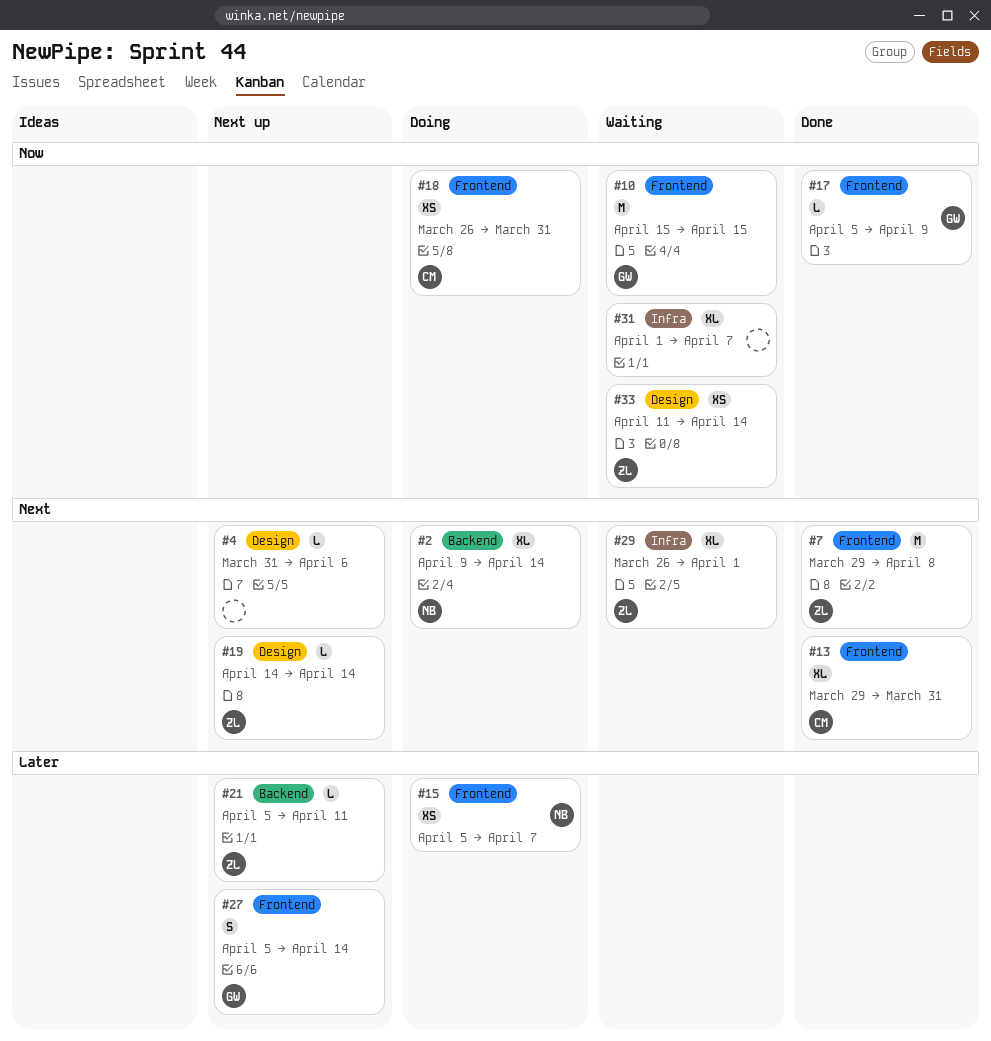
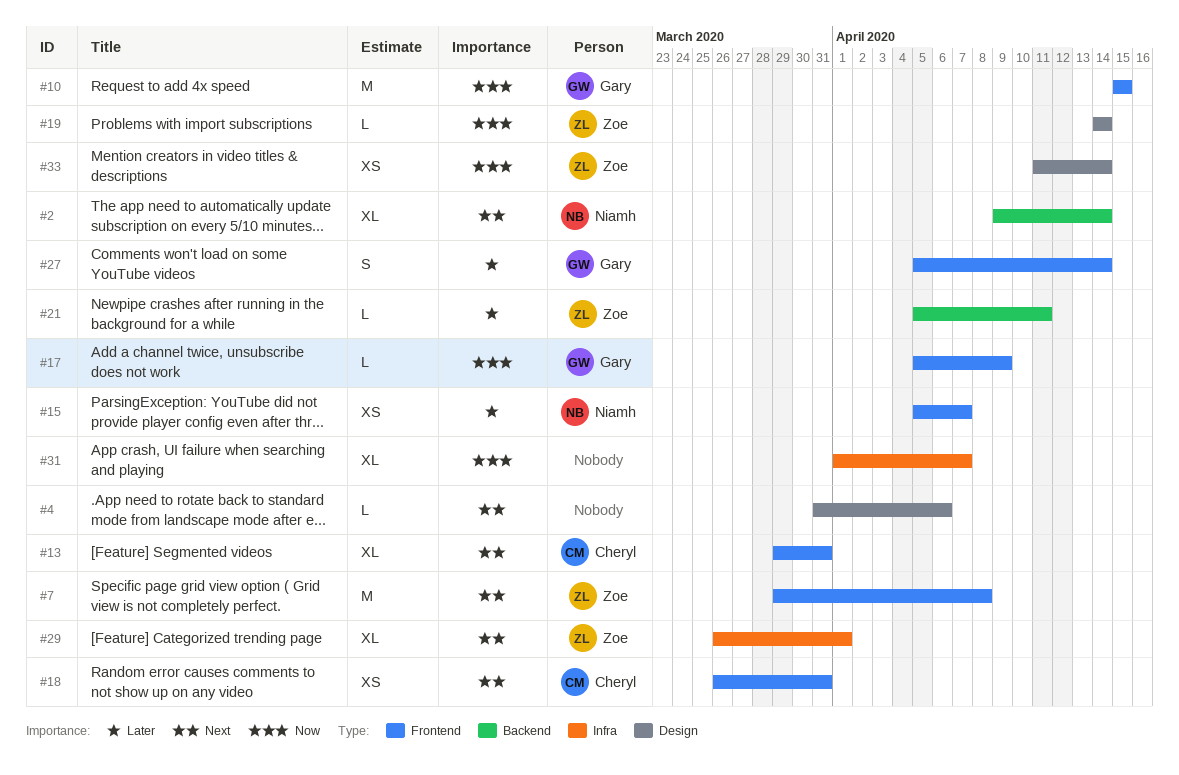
#18, priority: Now -> Next
#19, priority: Next -> Now

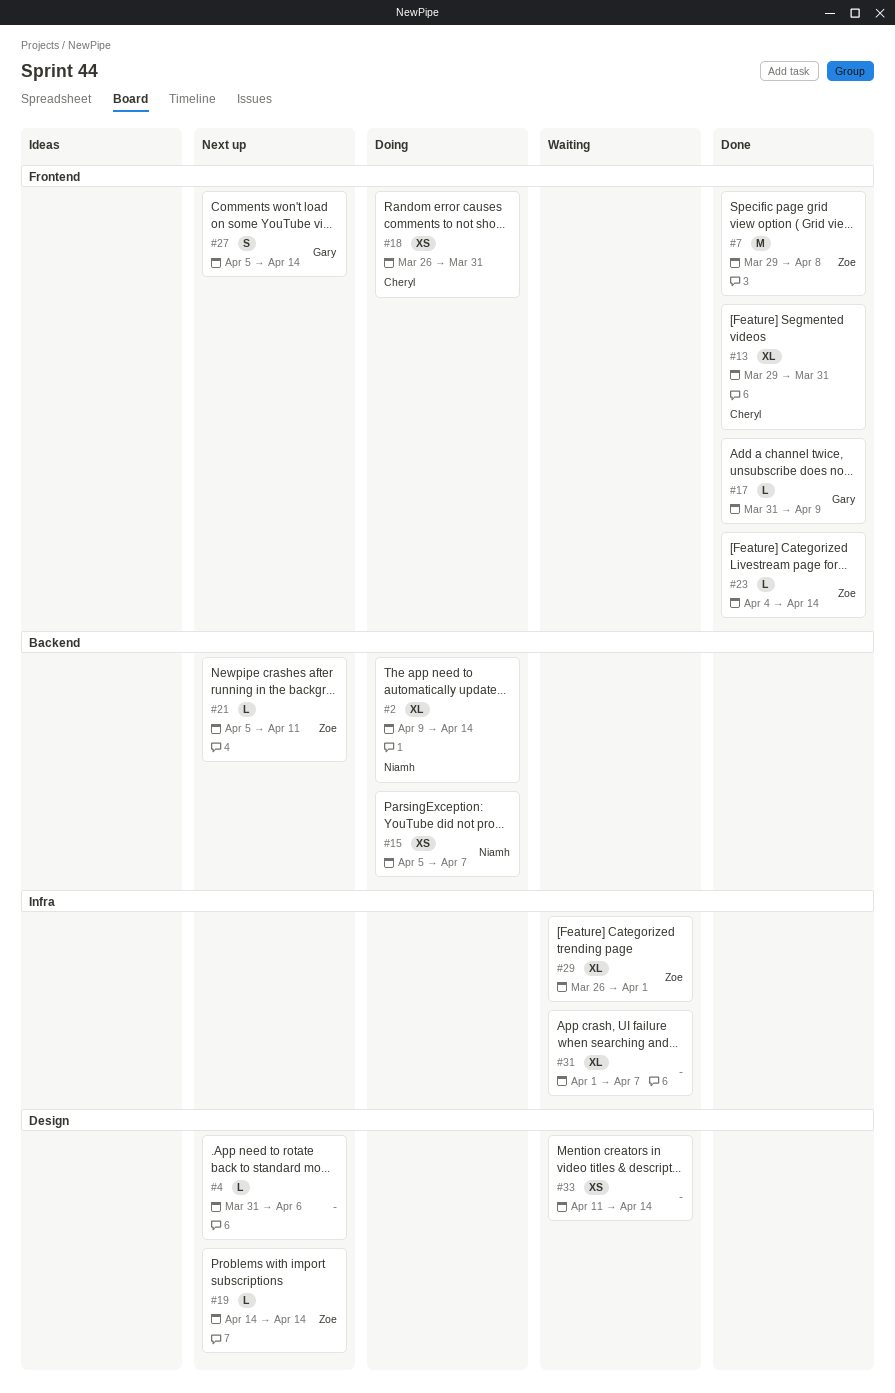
#10: present -> none
#15, label: Frontend -> Backend
#17, start: Apr 5 -> Mar 31
#23: none -> present
#33, owner: Zoe -> none

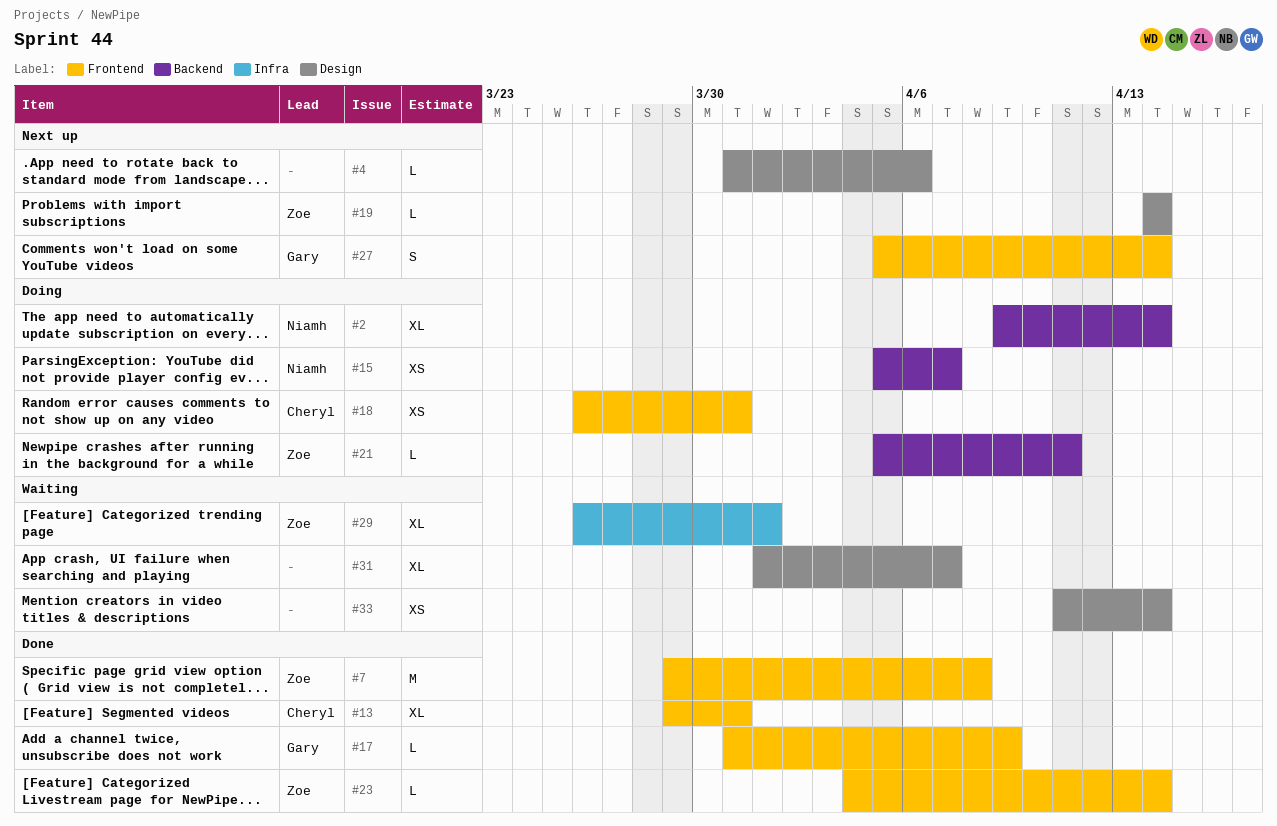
#21, status: Next up -> Doing
#31, label: Infra -> Design

